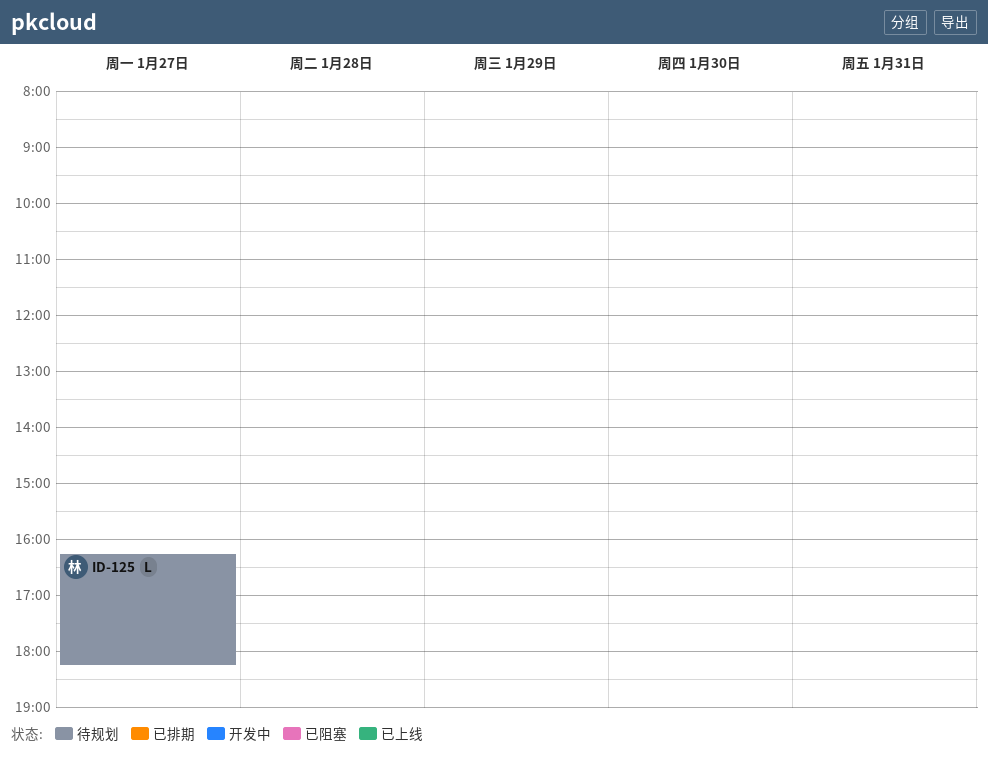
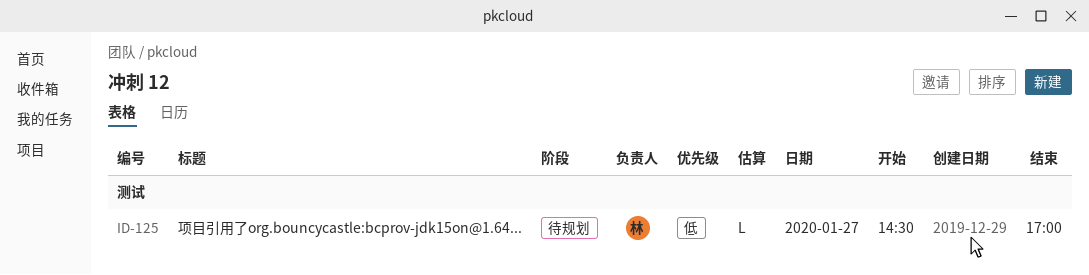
ID-125, begins: 16:15 -> 14:30
ID-125, ends: 18:15 -> 17:00

